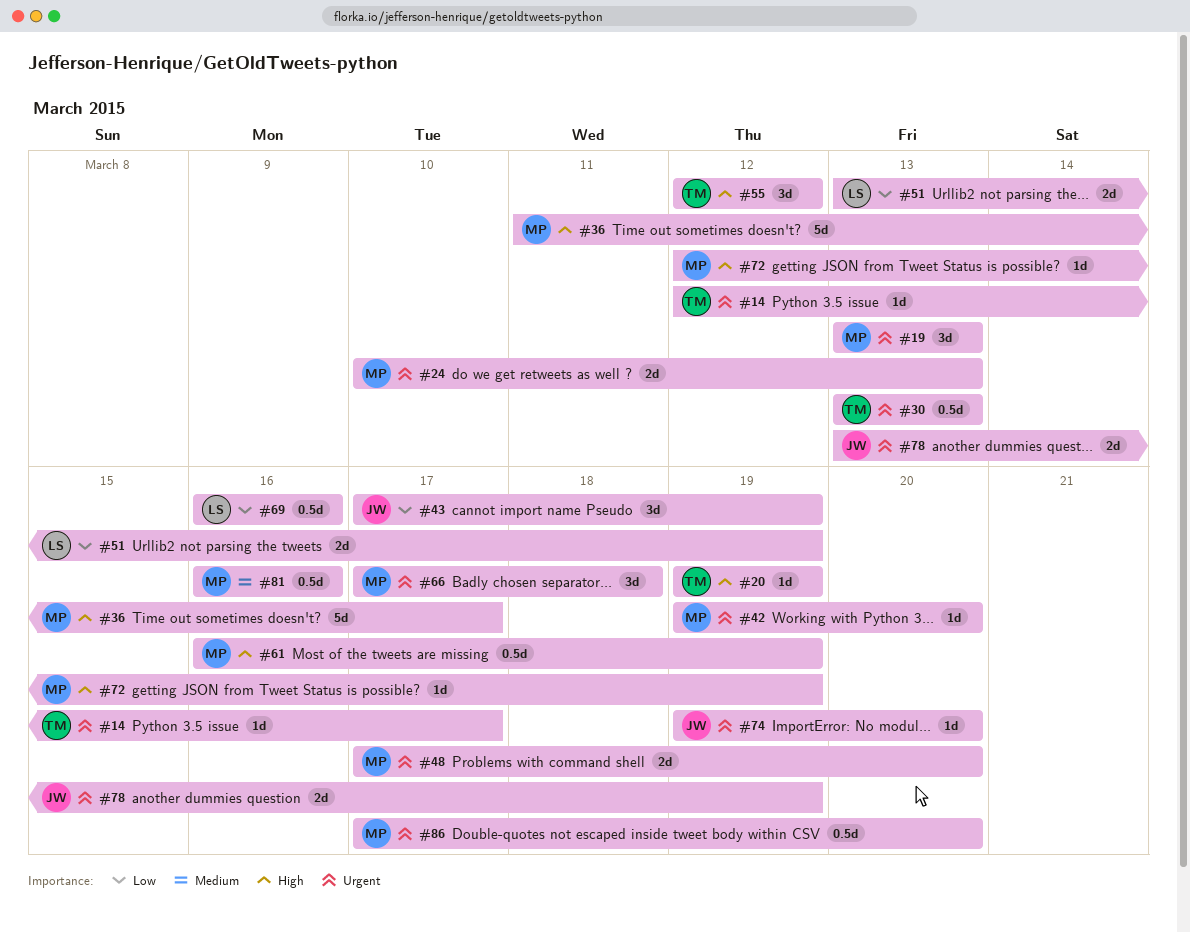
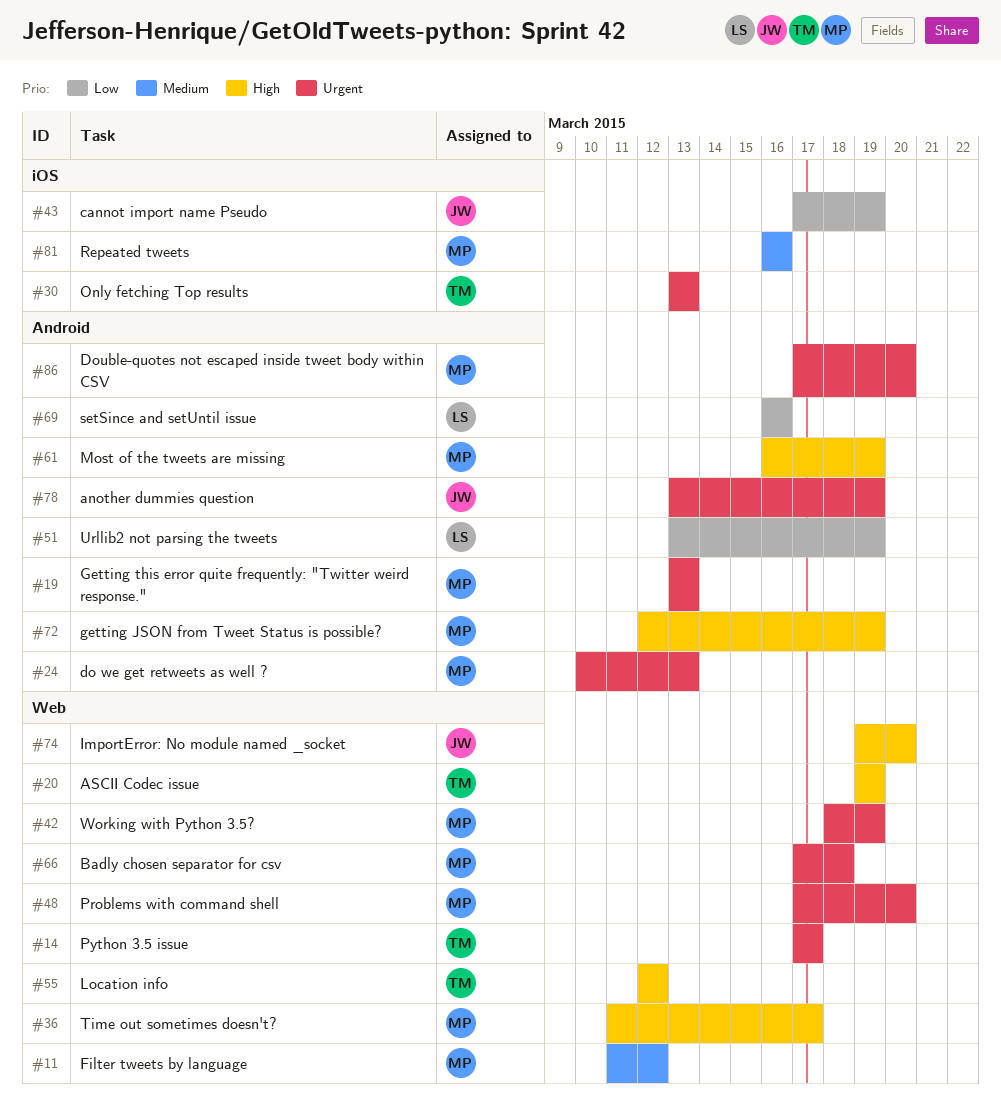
#11: none -> present
#14, start: Mar 12 -> Mar 17
#42, start: Mar 19 -> Mar 18
#42, due: Mar 20 -> Mar 19
#74, priority: Urgent -> High

